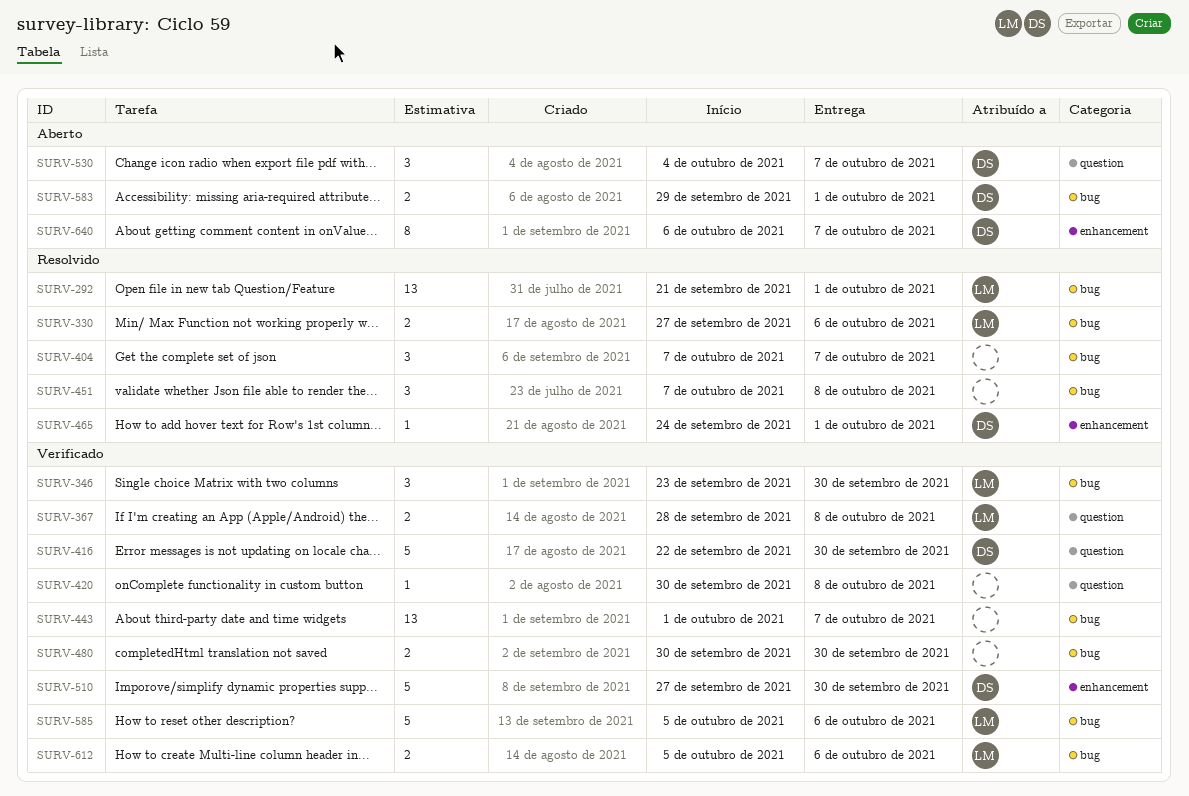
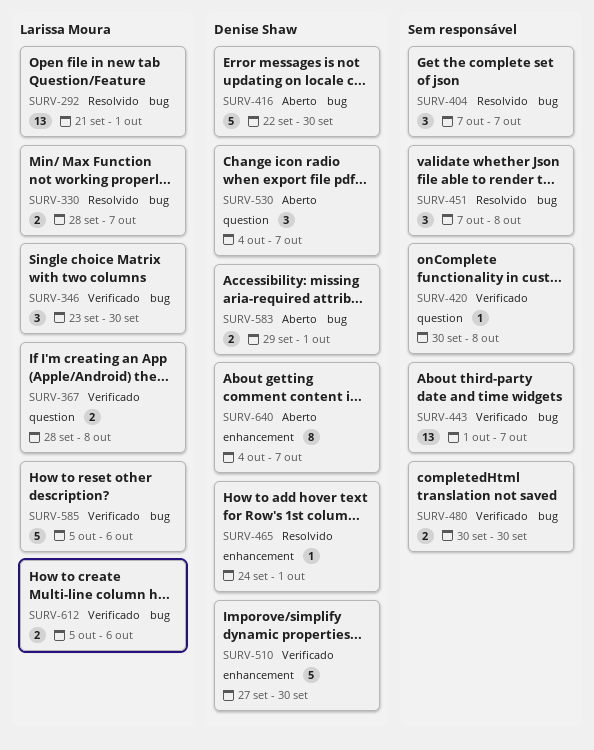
SURV-330, start: Sep 27 -> Sep 28
SURV-330, due: Oct 6 -> Oct 7
SURV-416, status: Verificado -> Aberto
SURV-416, label: question -> bug
SURV-640, start: Oct 6 -> Oct 4

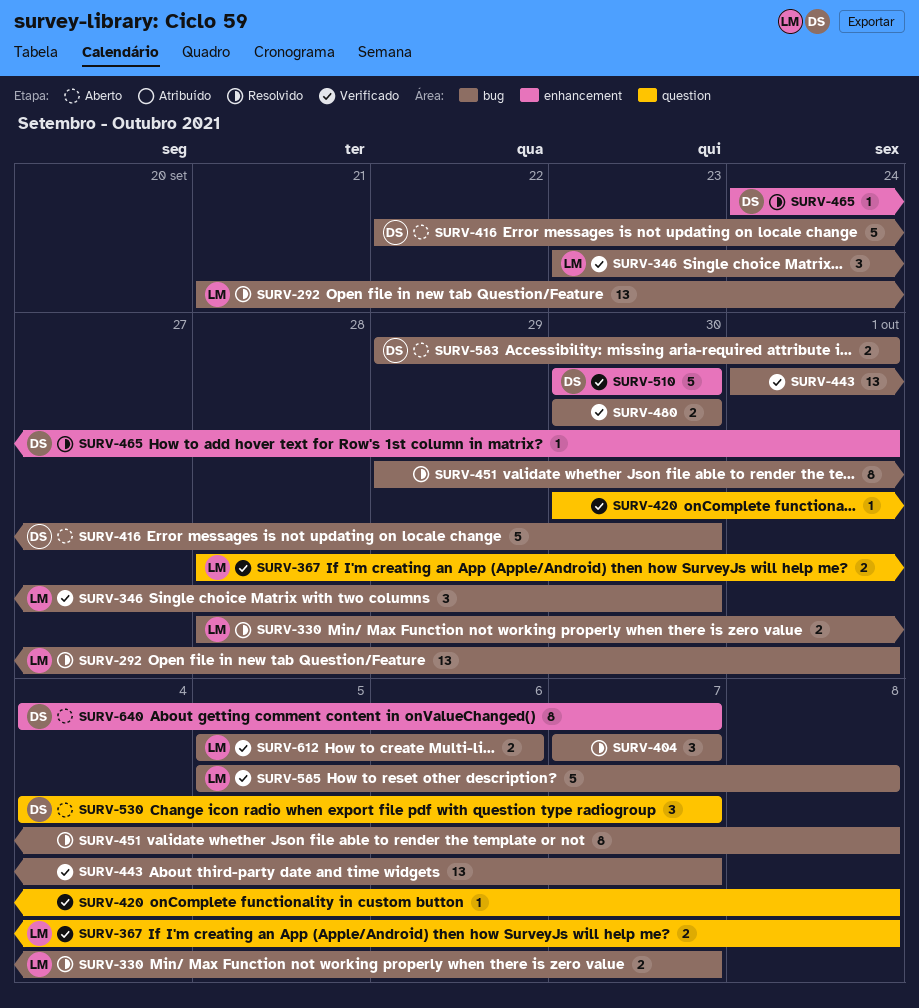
SURV-451, estimate: 3 -> 8
SURV-451, start: Oct 7 -> Sep 29
SURV-510, start: Sep 27 -> Sep 30
SURV-585, due: Oct 6 -> Oct 8

